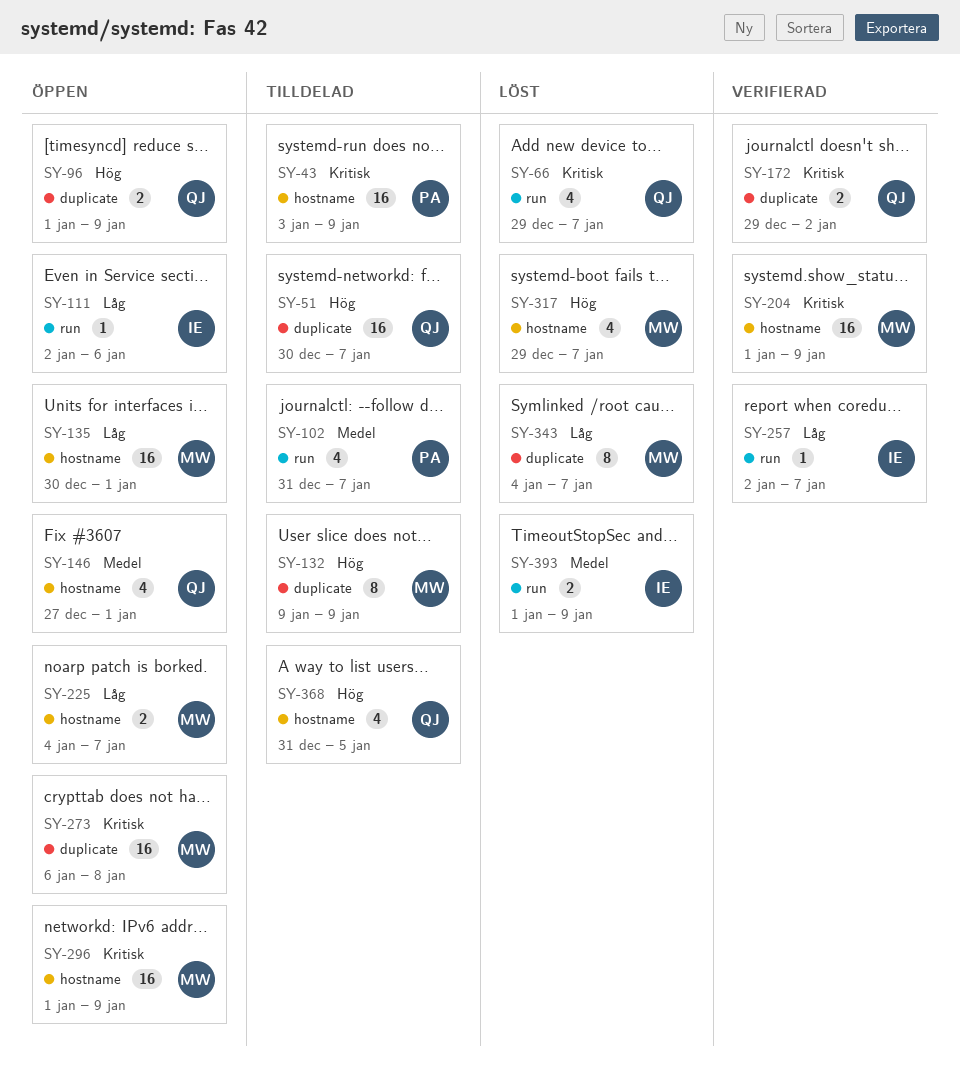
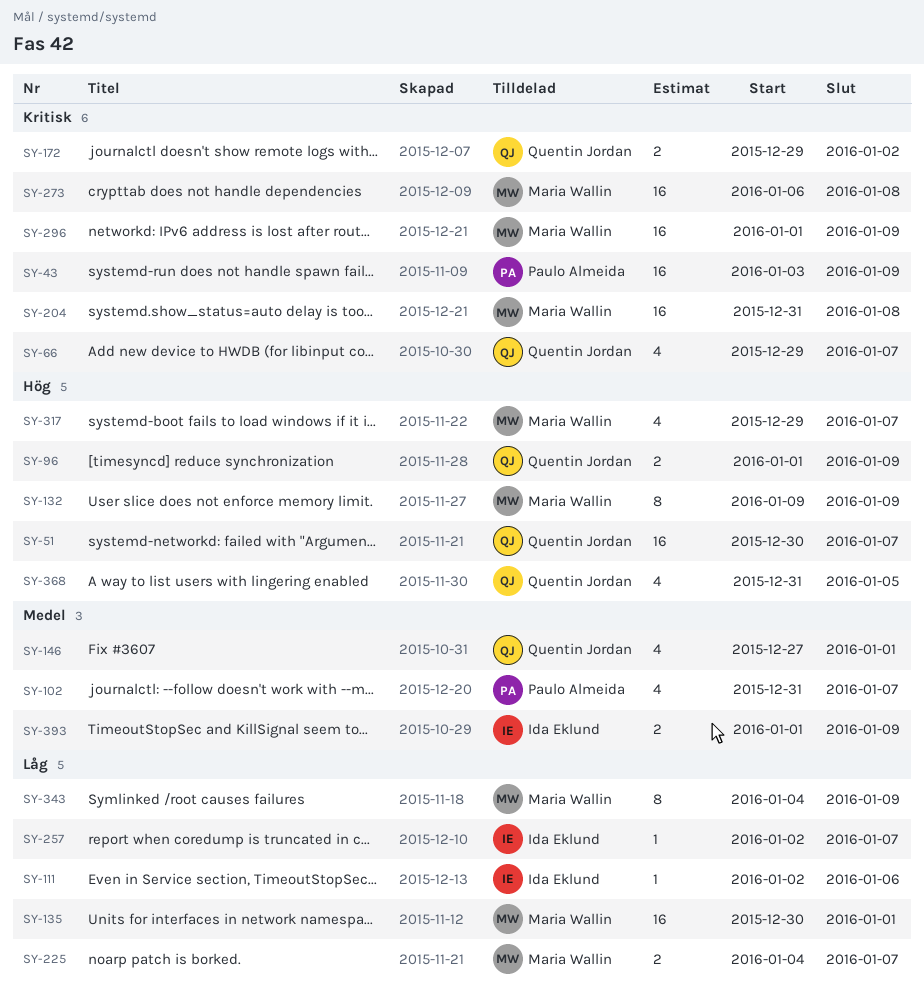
SY-204, start: Jan 1 -> Dec 31
SY-204, due: Jan 9 -> Jan 8
SY-343, due: Jan 7 -> Jan 9

